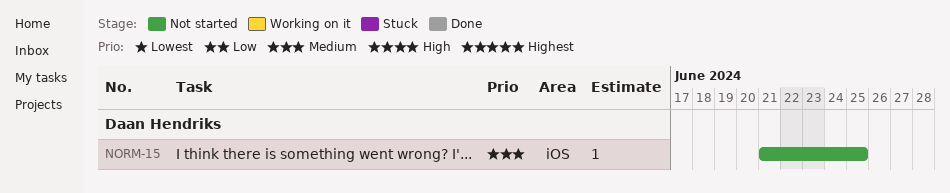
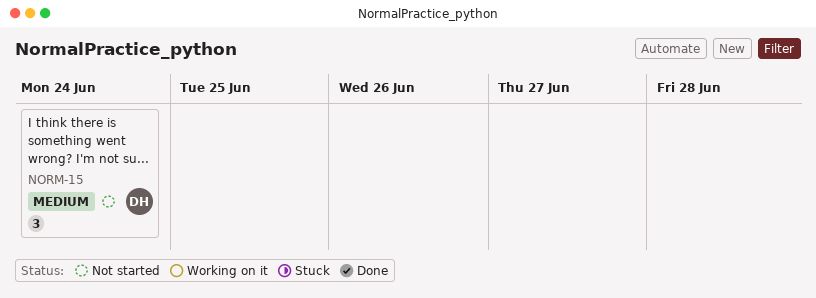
NORM-15, estimate: 1 -> 3
NORM-15, due: Jun 25 -> Jun 24

